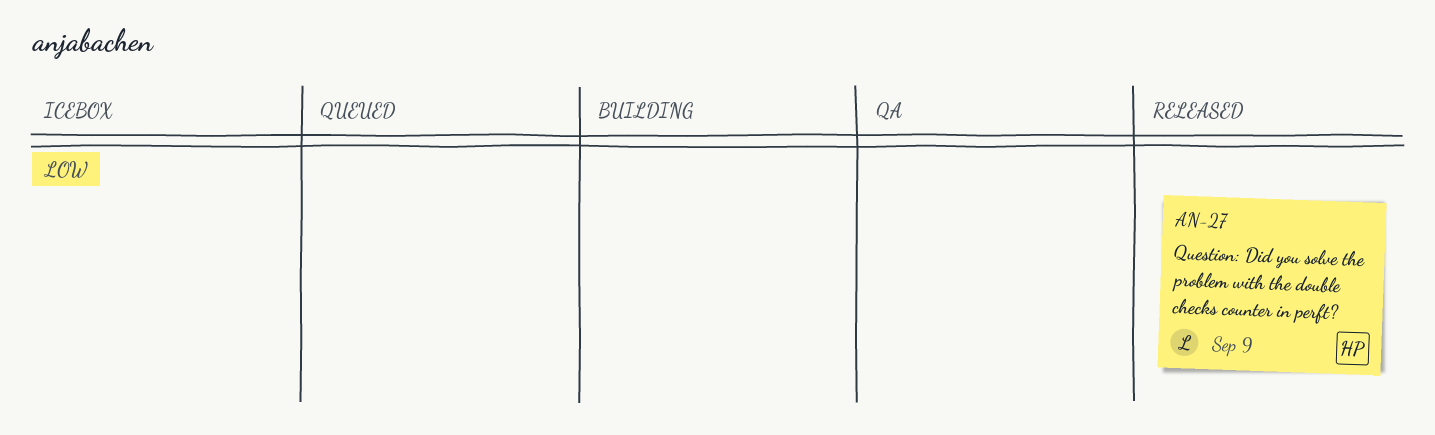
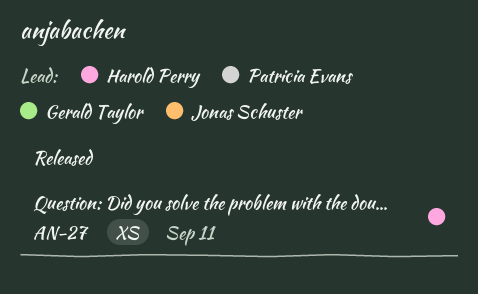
AN-27, estimate: L -> XS
AN-27, due: Sep 9 -> Sep 11

